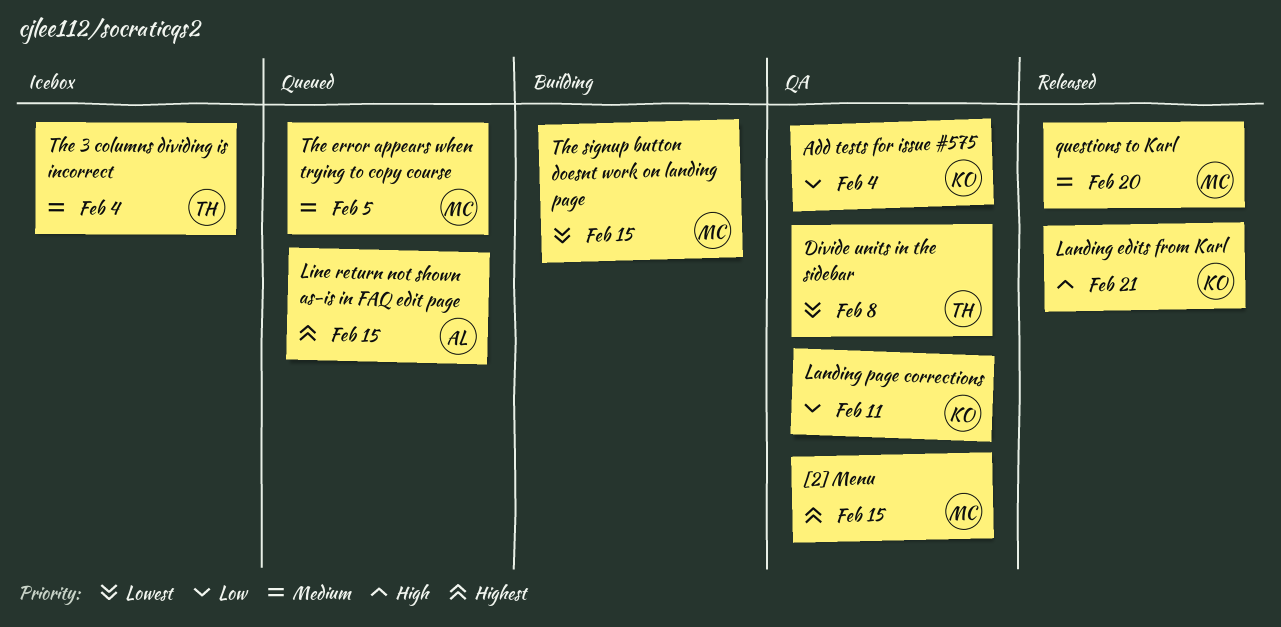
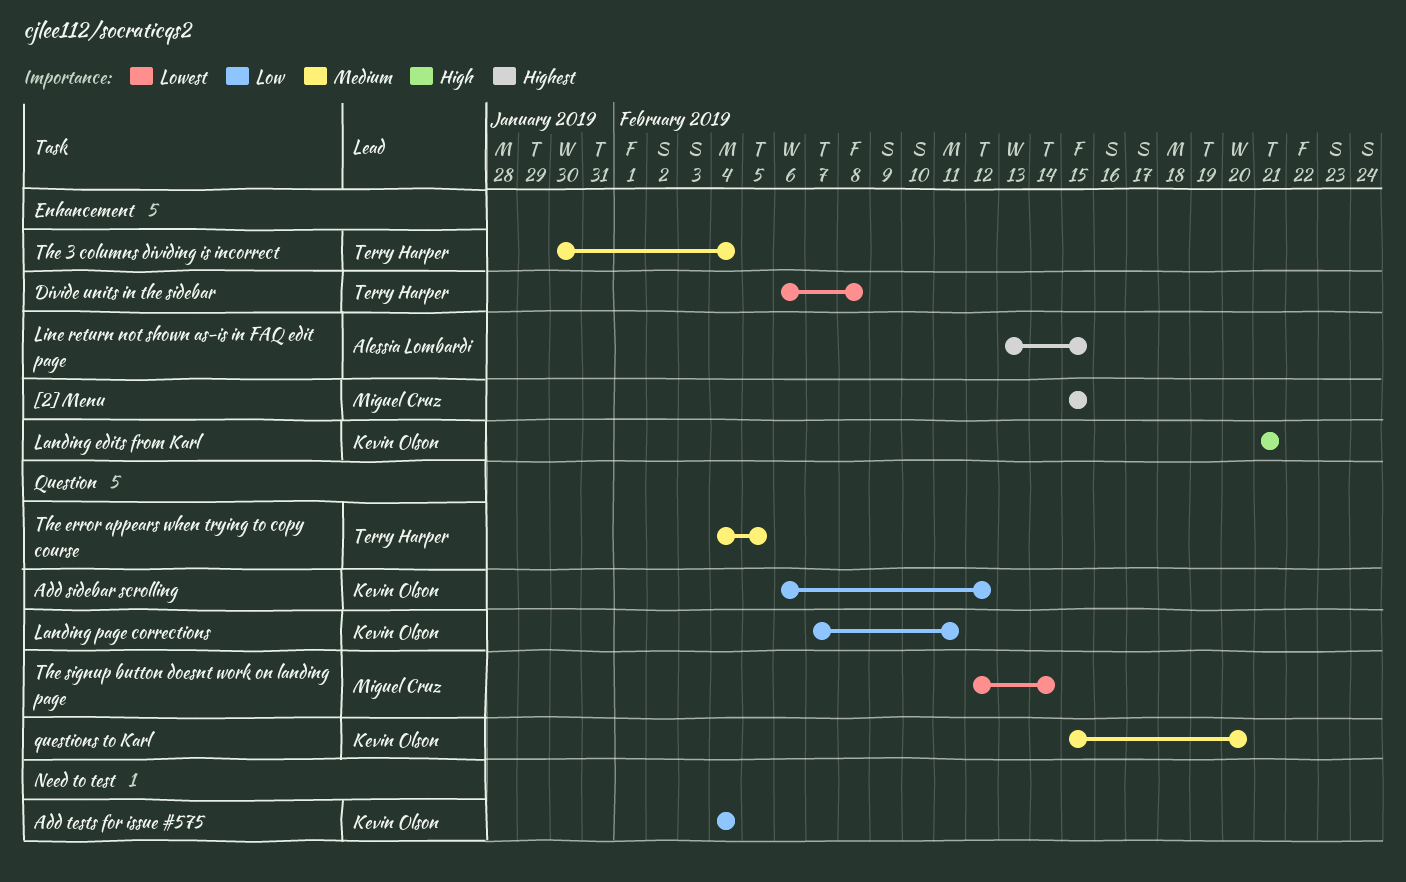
Add sidebar scrolling: none -> present
questions to Karl, owner: Miguel Cruz -> Kevin Olson
The error appears when trying to copy course, owner: Miguel Cruz -> Terry Harper
The signup button doesnt work on landing page, due: Feb 15 -> Feb 14

